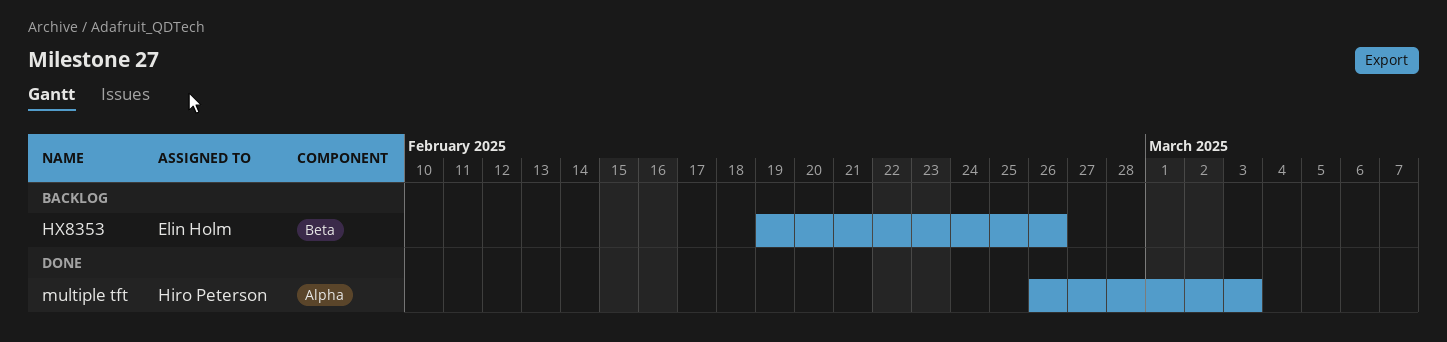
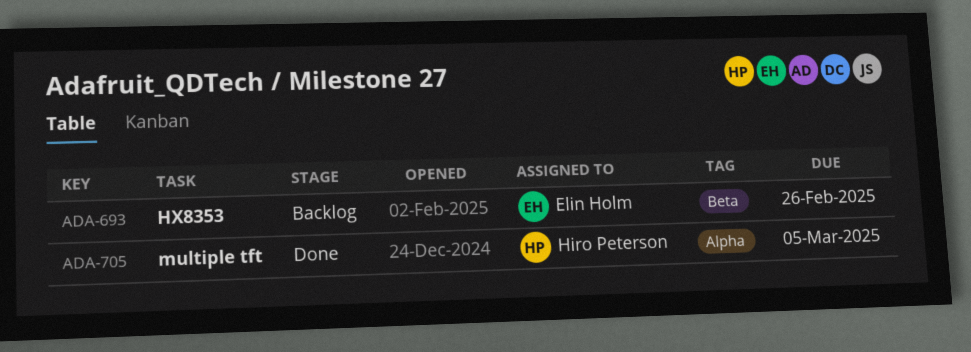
multiple tft, due: Mar 3 -> Mar 5

